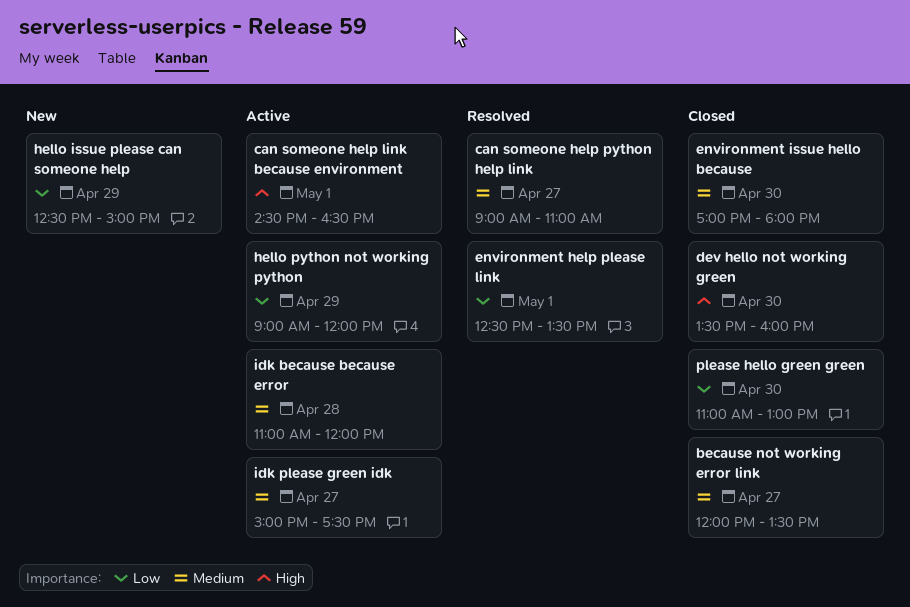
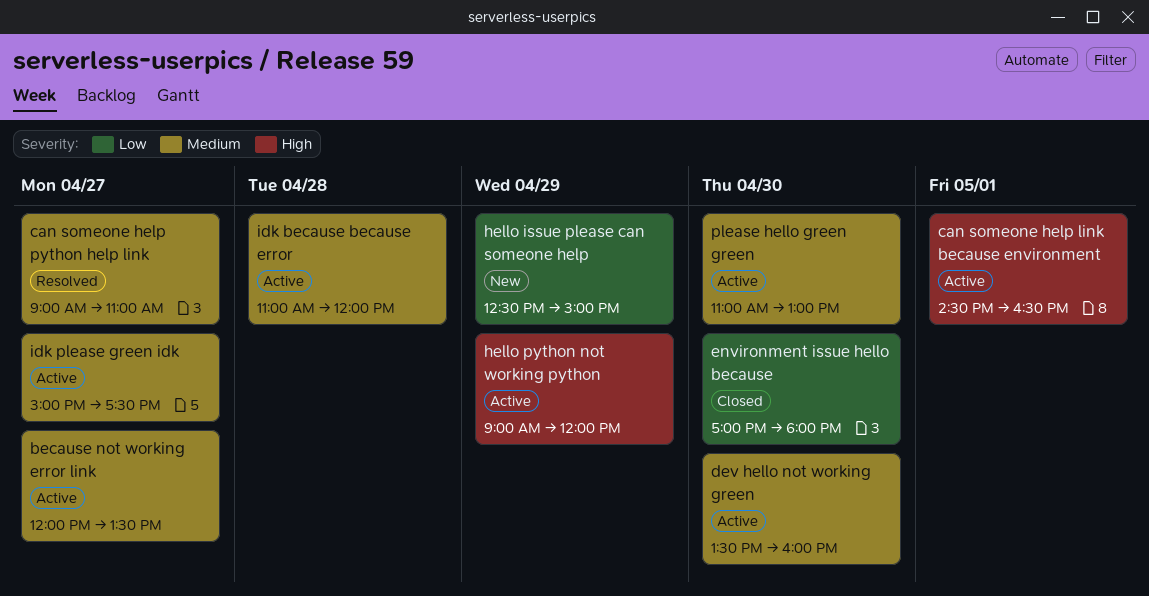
because not working error link, status: Closed -> Active
dev hello not working green, status: Closed -> Active
dev hello not working green, priority: High -> Medium
environment help please link: present -> none
environment issue hello because, priority: Medium -> Low
hello python not working python, priority: Low -> High
please hello green green, status: Closed -> Active
please hello green green, priority: Low -> Medium

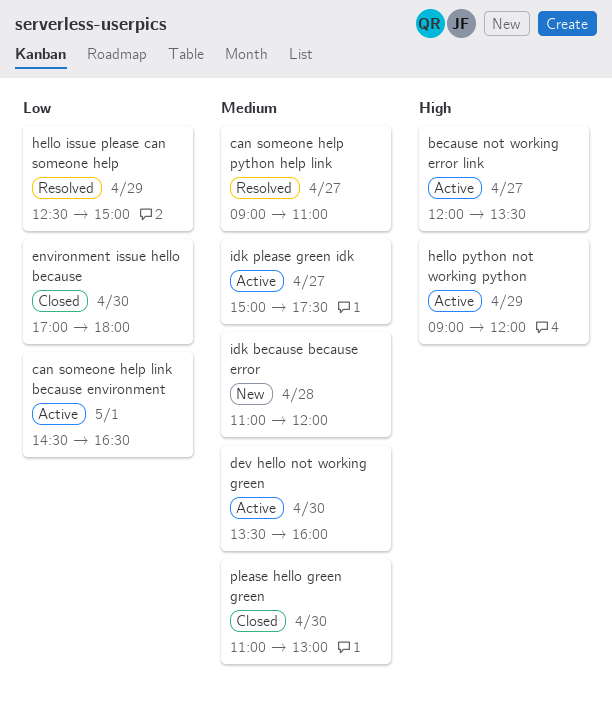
because not working error link, priority: Medium -> High
can someone help link because environment, priority: High -> Low
hello issue please can someone help, status: New -> Resolved
idk because because error, status: Active -> New
please hello green green, status: Active -> Closed

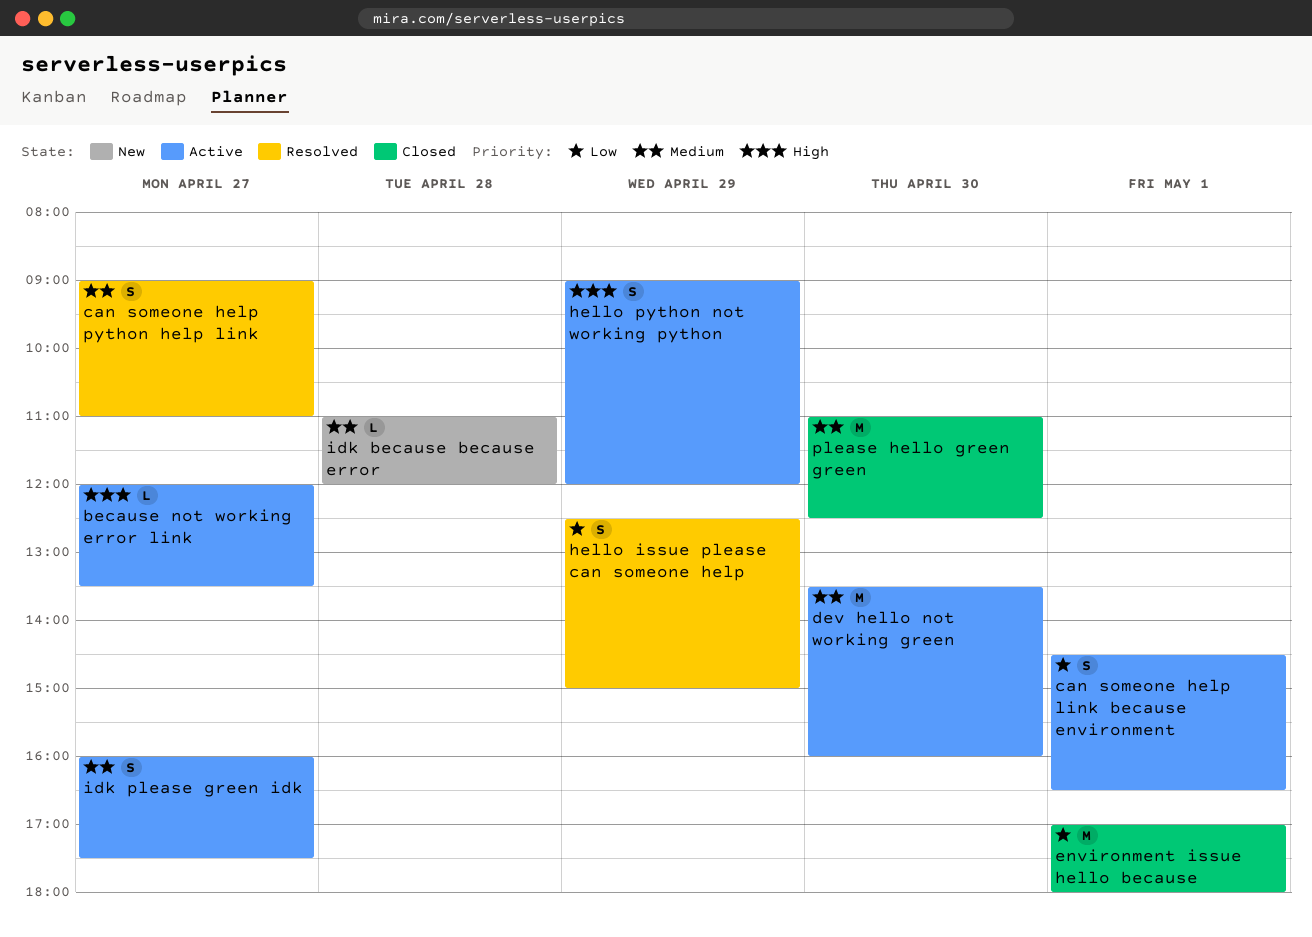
environment issue hello because, day: Apr 30 -> May 1
idk please green idk, begins: 15:00 -> 16:00
please hello green green, ends: 13:00 -> 12:30

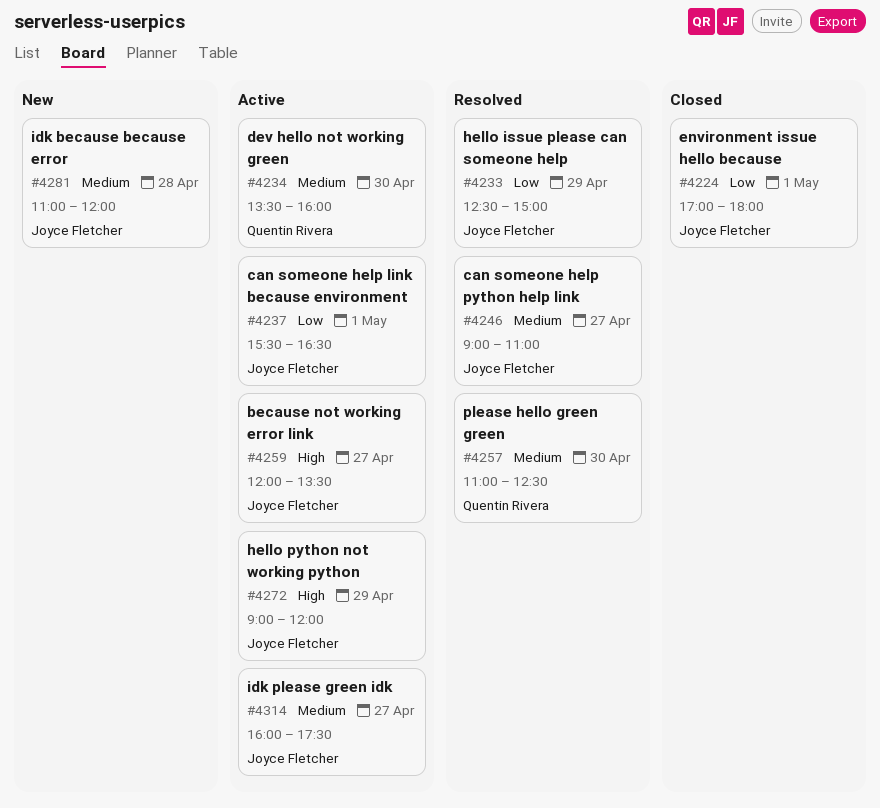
can someone help link because environment, begins: 14:30 -> 15:30
please hello green green, status: Closed -> Resolved

